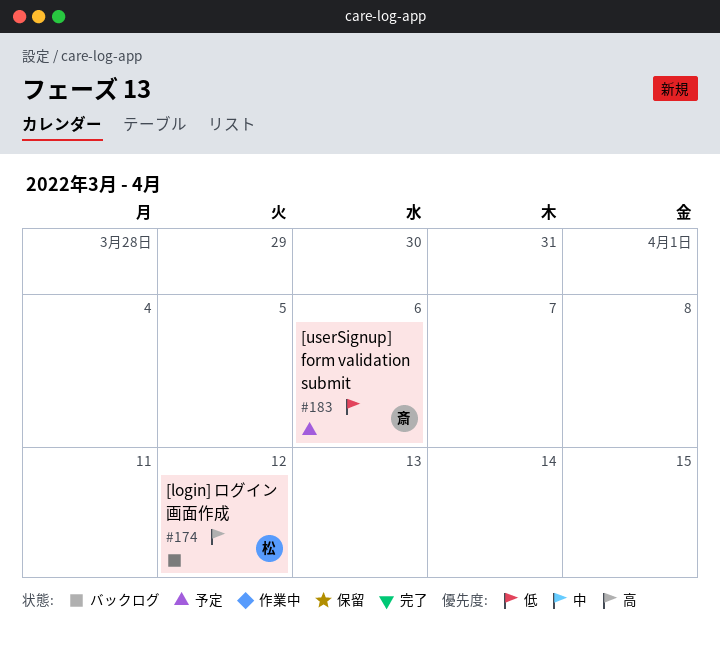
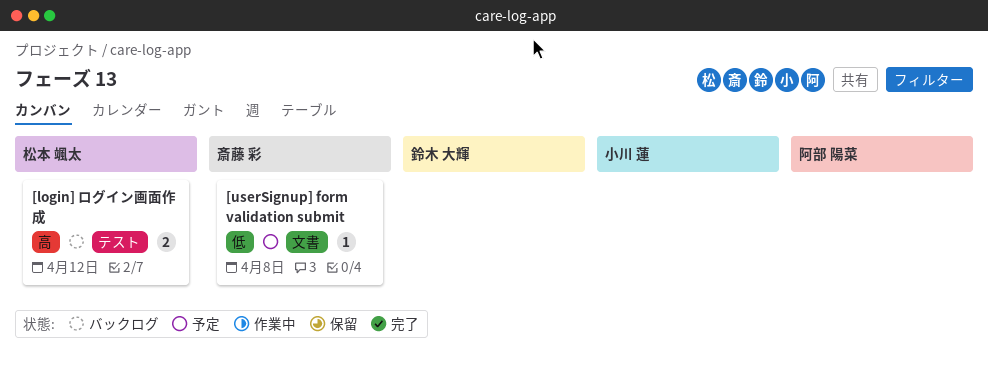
[userSignup] form validation submit, due: Apr 6 -> Apr 8

